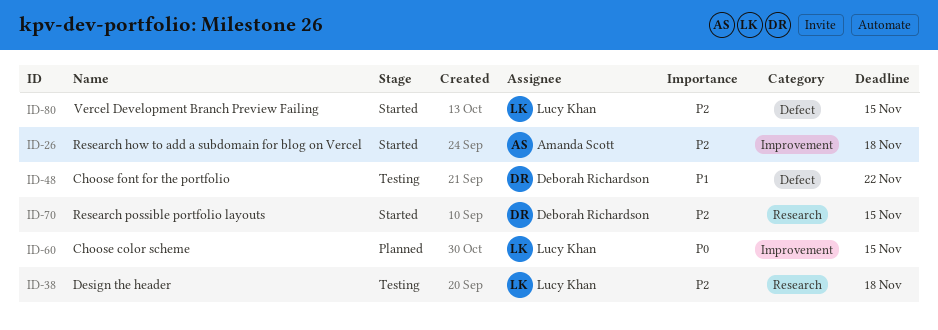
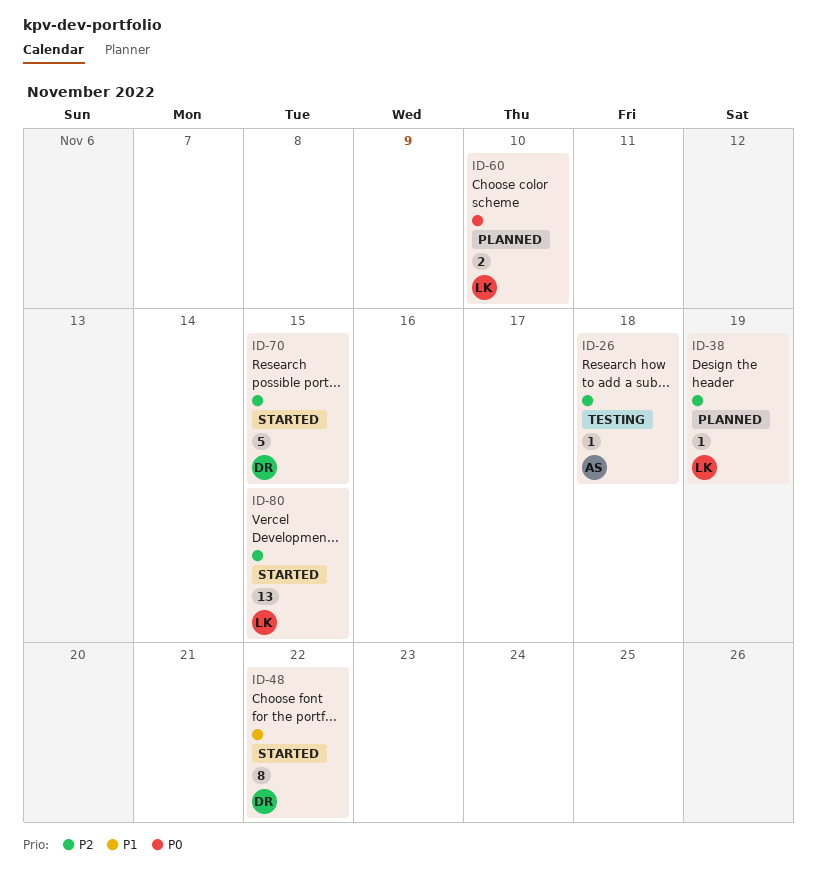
ID-26, status: Started -> Testing
ID-38, status: Testing -> Planned
ID-38, due: Nov 18 -> Nov 19
ID-48, status: Testing -> Started
ID-60, due: Nov 15 -> Nov 10

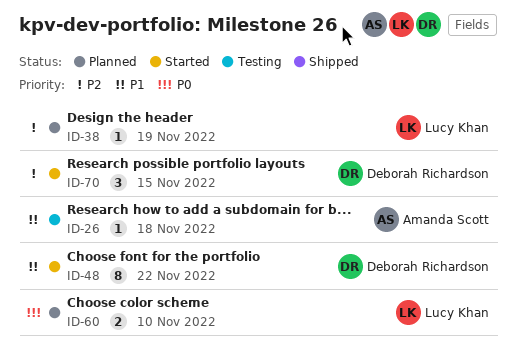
ID-26, priority: P2 -> P1
ID-70, estimate: 5 -> 3
ID-80: present -> none

